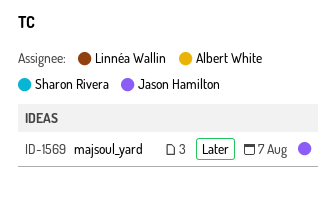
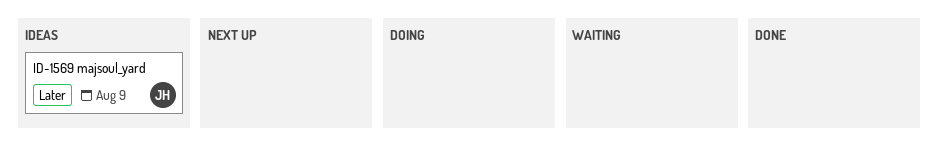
ID-1569, due: Aug 7 -> Aug 9

